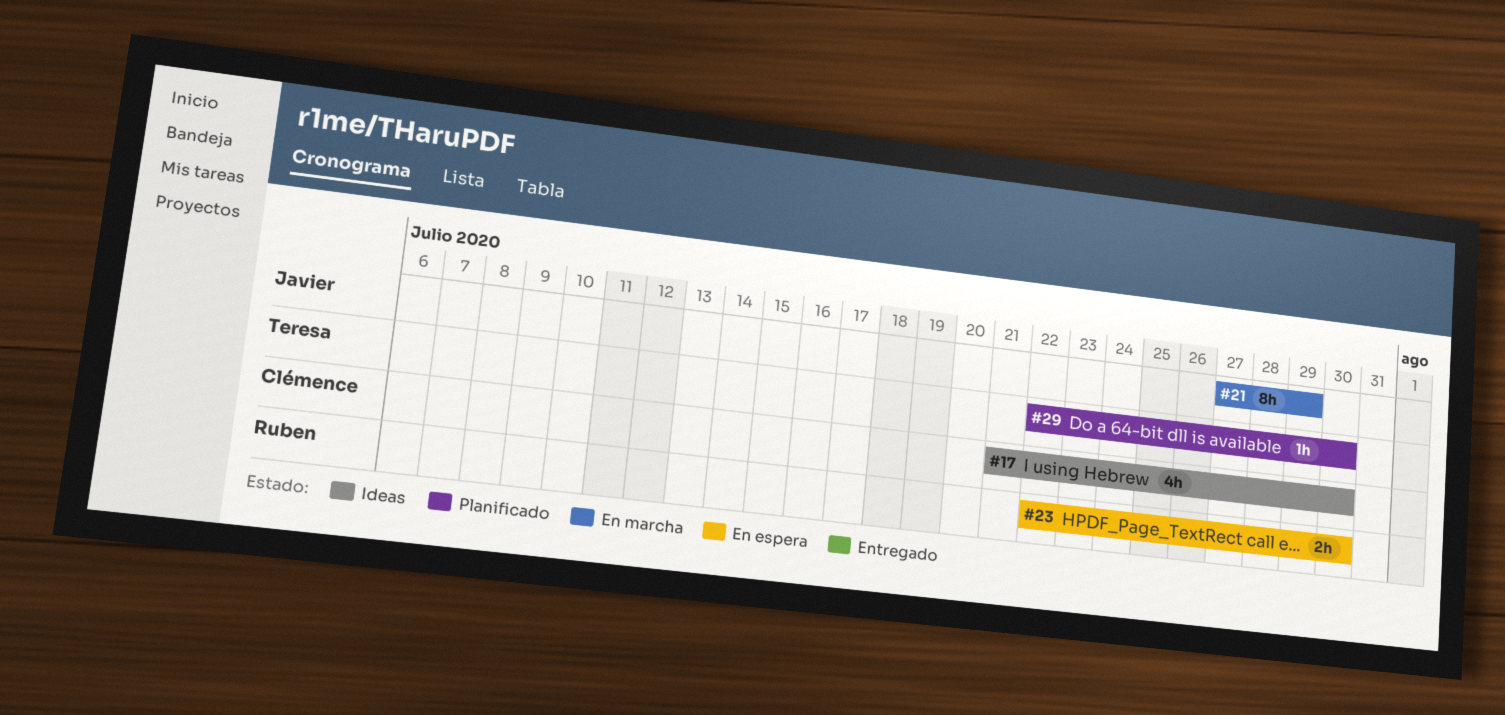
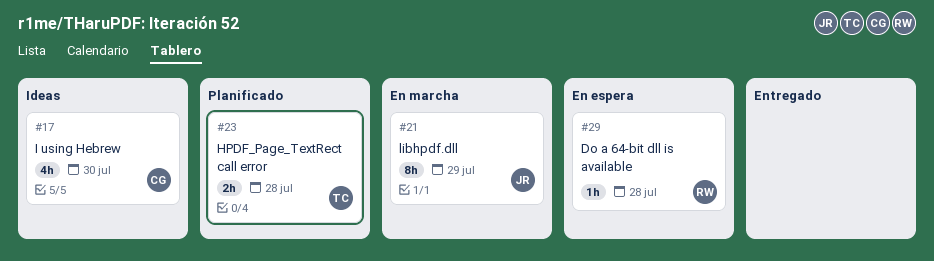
#23, status: En espera -> Planificado
#23, owner: Ruben -> Teresa
#23, due: Jul 30 -> Jul 28
#29, status: Planificado -> En espera
#29, owner: Teresa -> Ruben
#29, due: Jul 30 -> Jul 28

